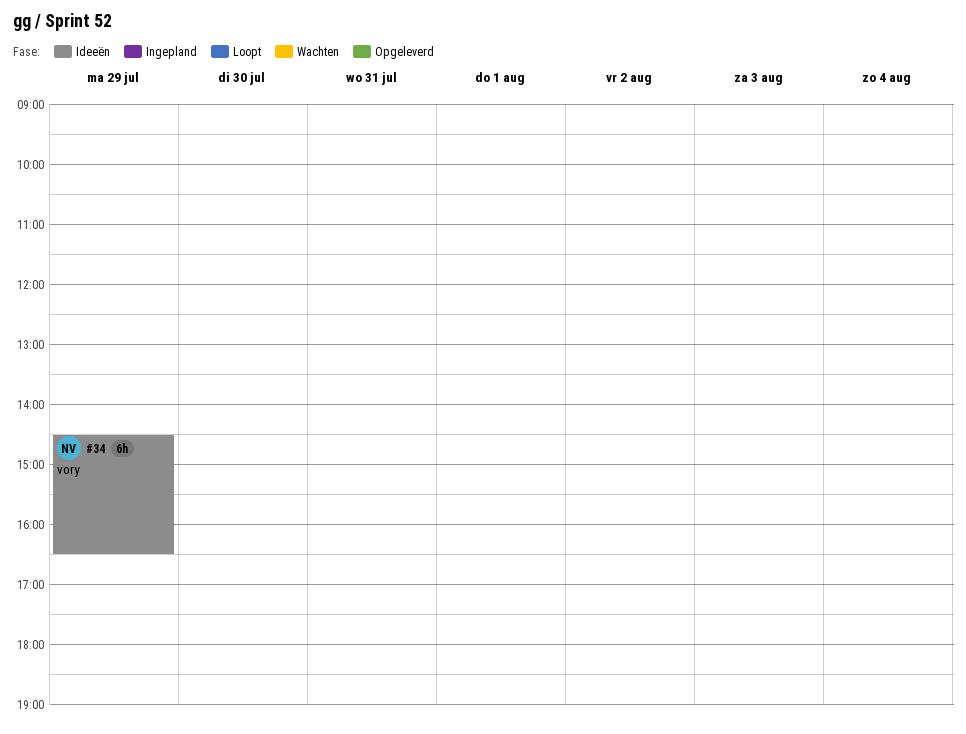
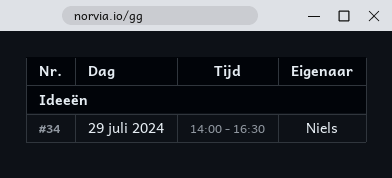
#34, begins: 14:30 -> 14:00

